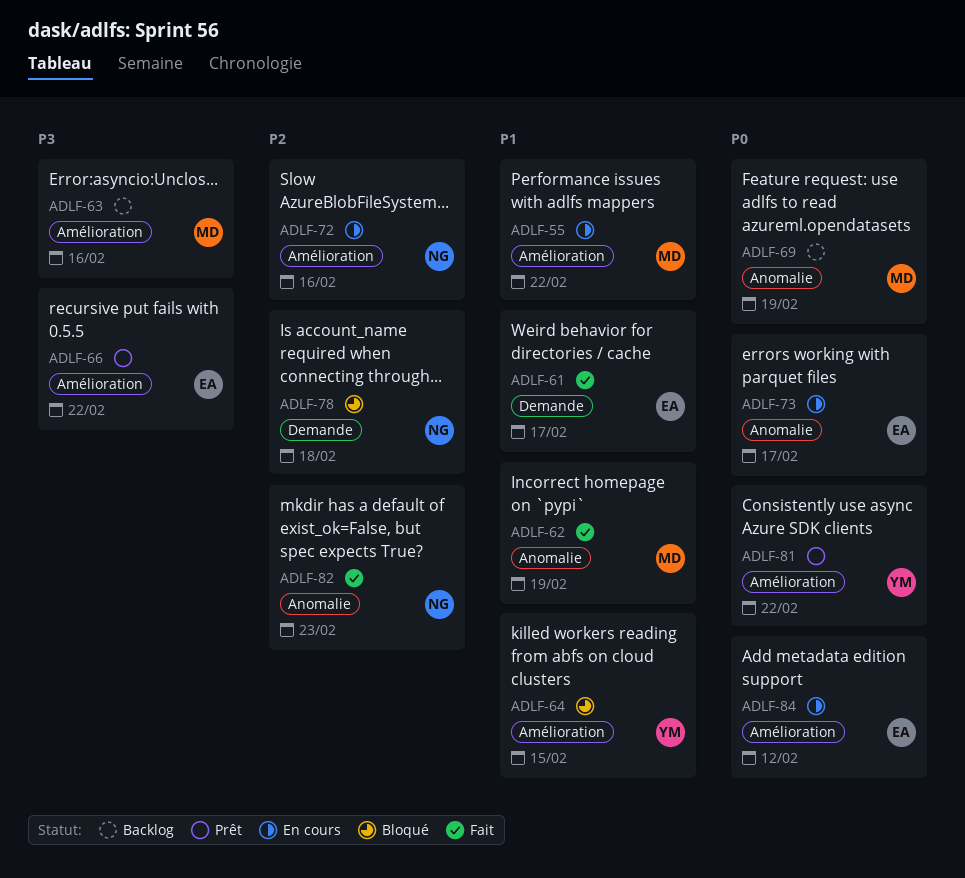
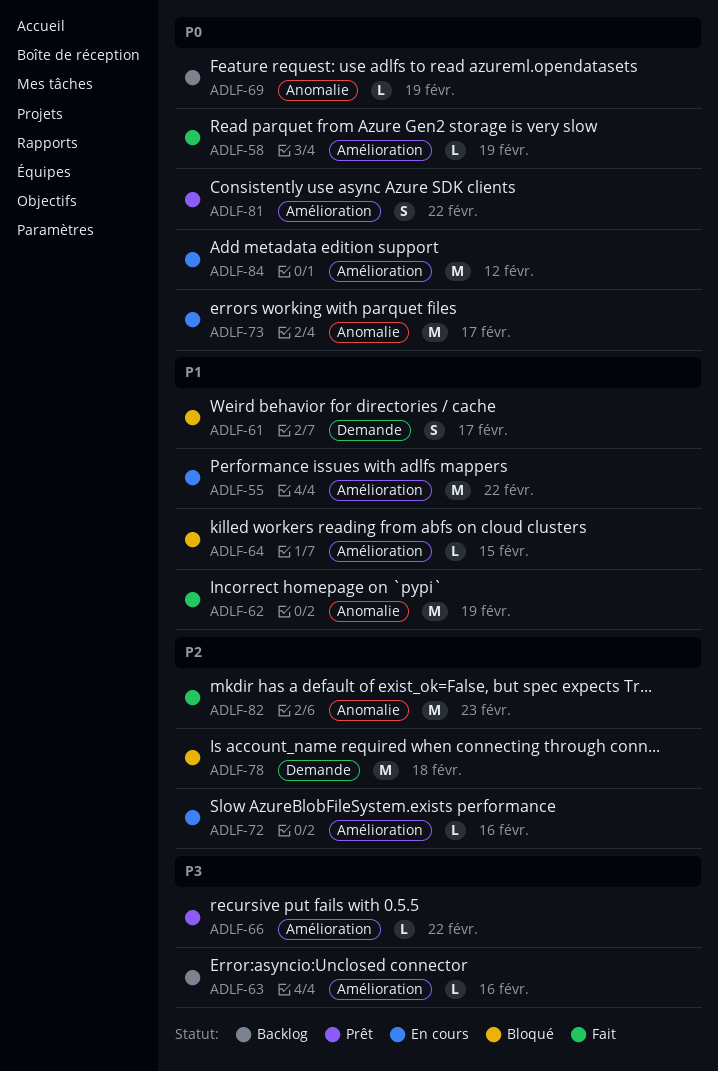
ADLF-58: none -> present
ADLF-61, status: Fait -> Bloqué

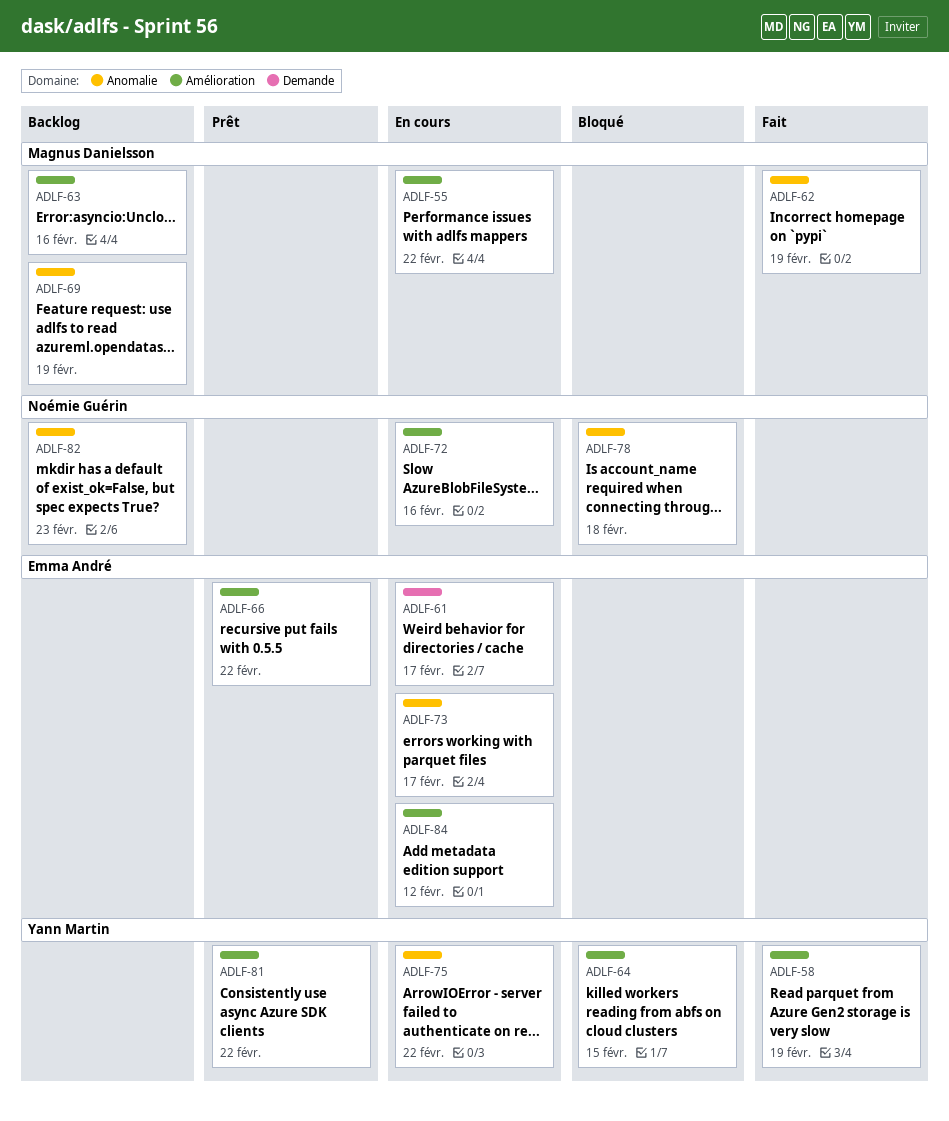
ADLF-61, status: Bloqué -> En cours
ADLF-75: none -> present
ADLF-78, label: Demande -> Anomalie
ADLF-82, status: Fait -> Backlog

